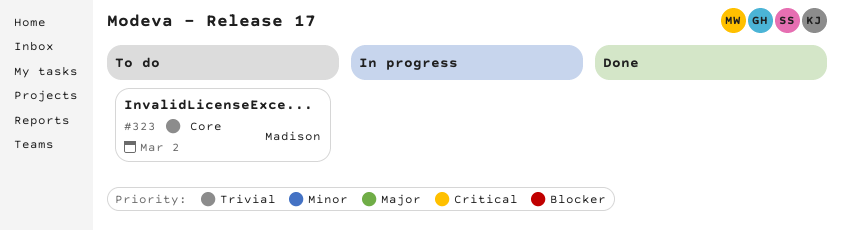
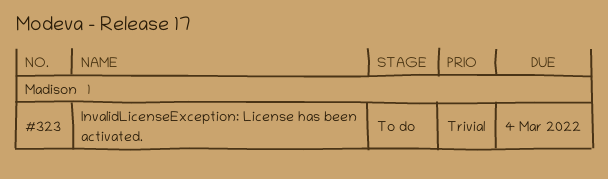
#323, due: Mar 2 -> Mar 4

